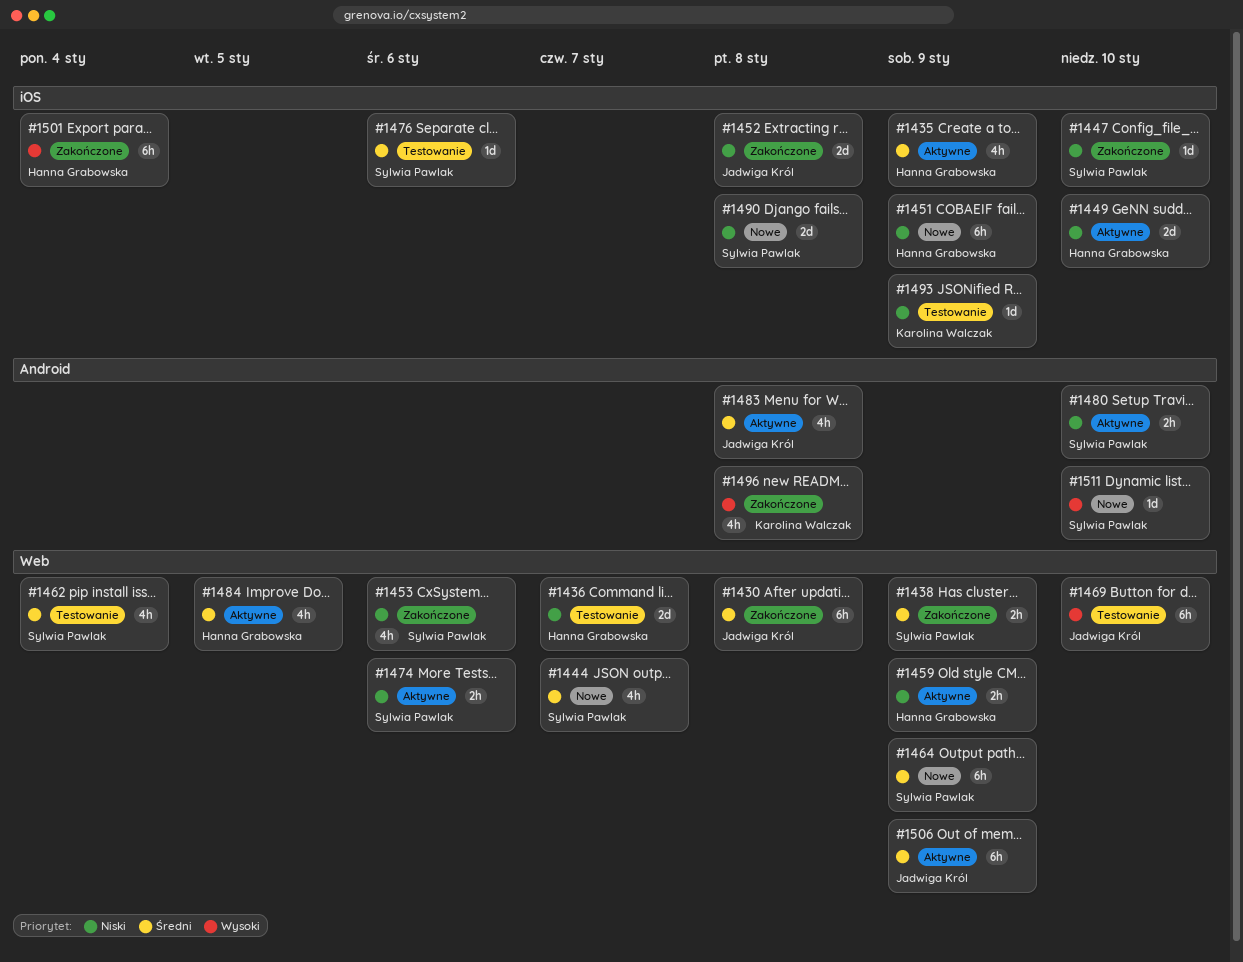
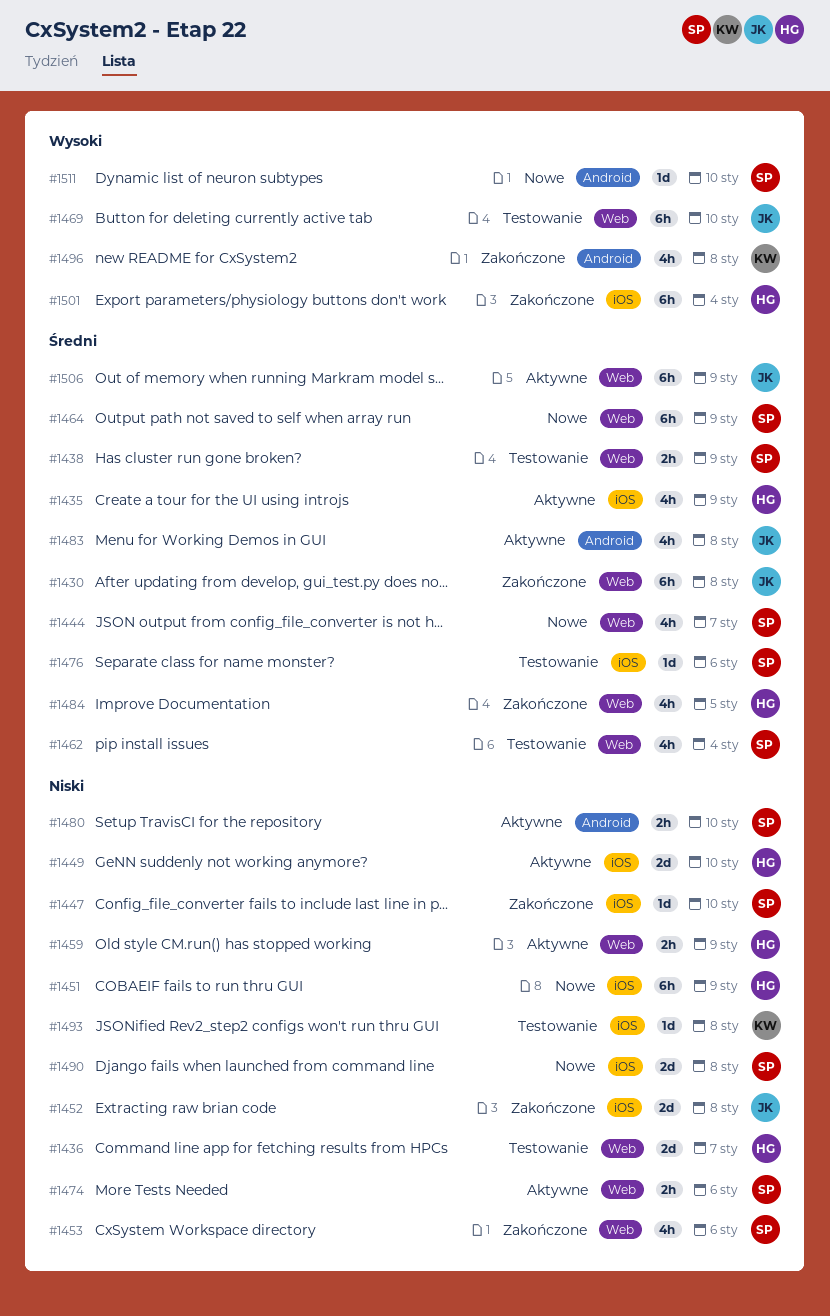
#1438, status: Zakończone -> Testowanie
#1484, status: Aktywne -> Zakończone
#1493, due: Jan 9 -> Jan 8

